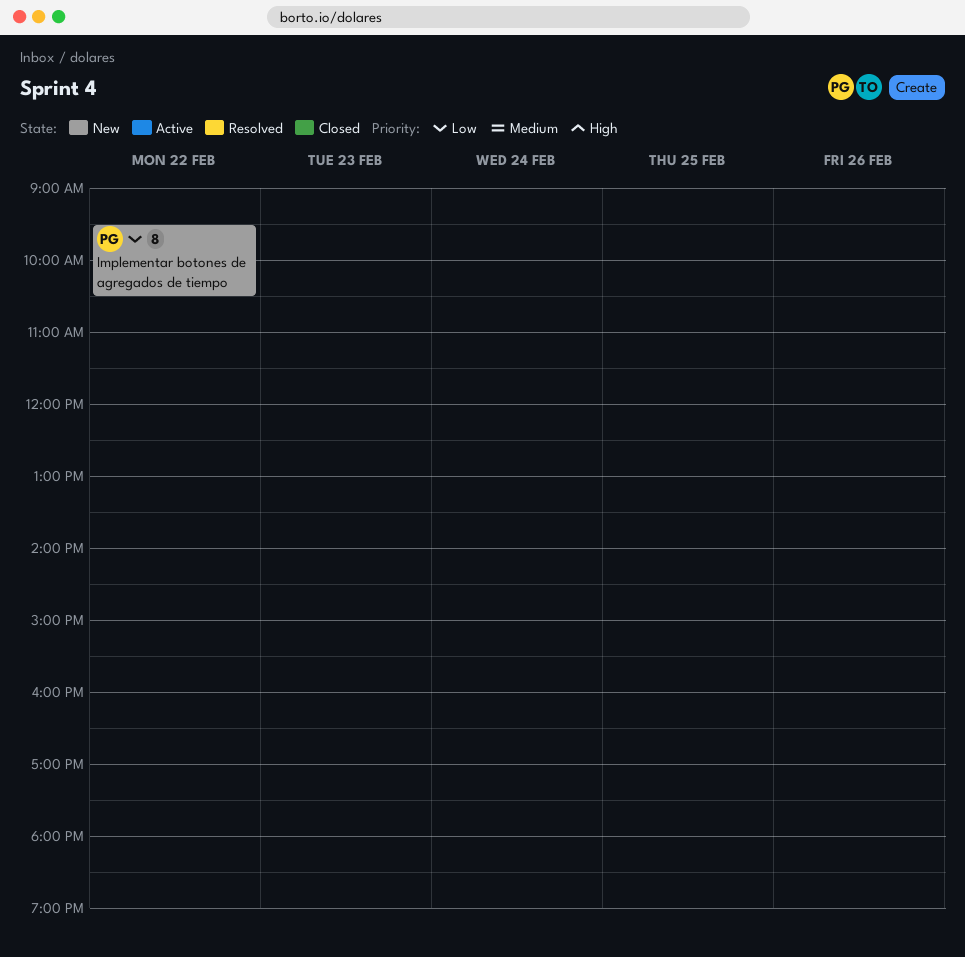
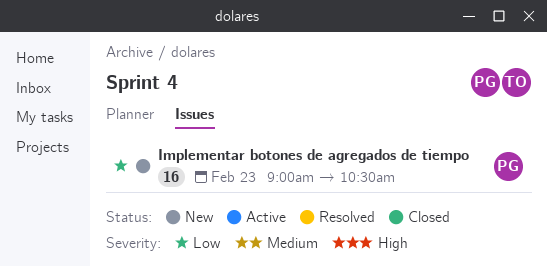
Implementar botones de agregados de tiempo, estimate: 8 -> 16
Implementar botones de agregados de tiempo, day: Feb 22 -> Feb 23
Implementar botones de agregados de tiempo, begins: 09:30 -> 09:00

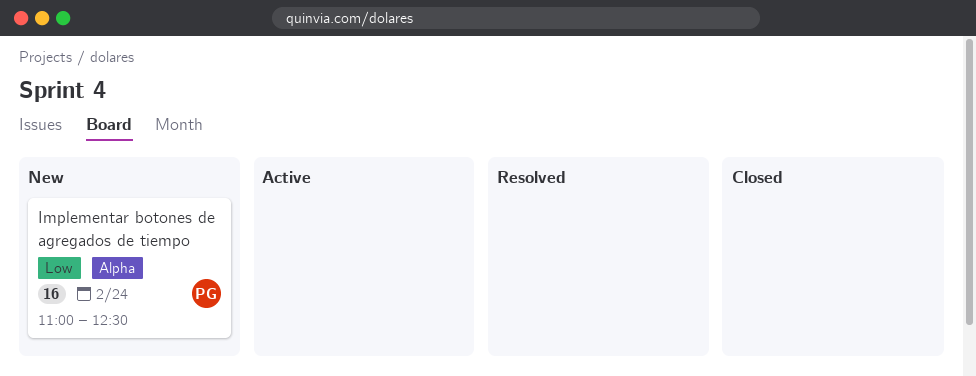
Implementar botones de agregados de tiempo, day: Feb 23 -> Feb 24
Implementar botones de agregados de tiempo, begins: 09:00 -> 11:00
Implementar botones de agregados de tiempo, ends: 10:30 -> 12:30

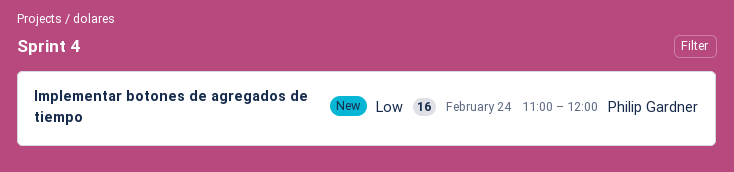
Implementar botones de agregados de tiempo, ends: 12:30 -> 12:00

